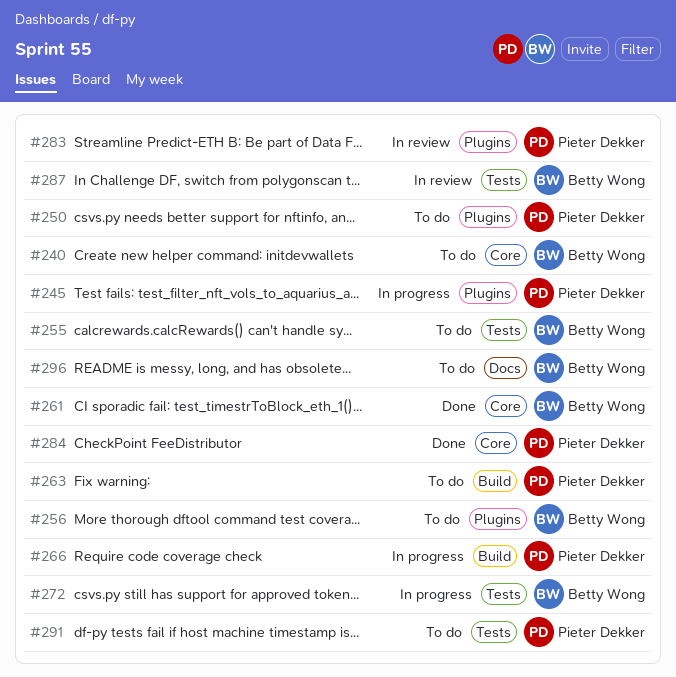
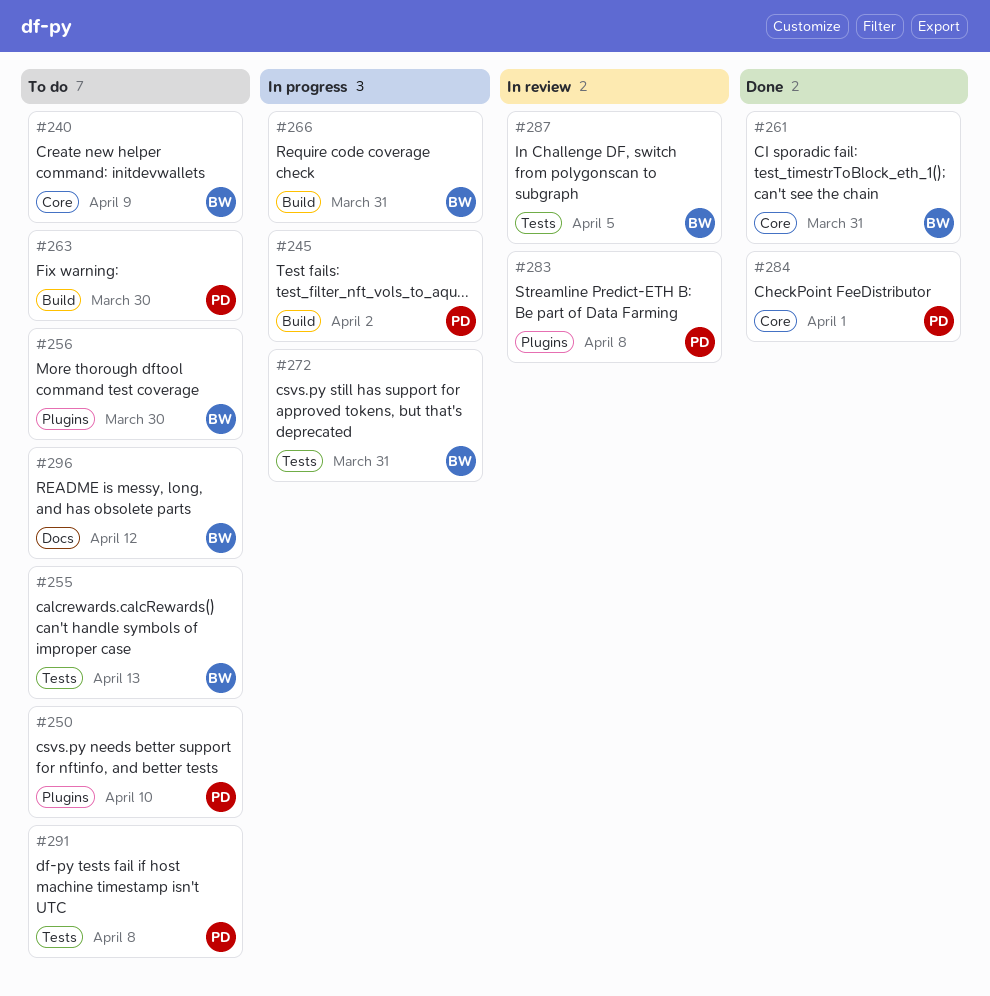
#245, label: Plugins -> Build
#266, owner: Pieter Dekker -> Betty Wong

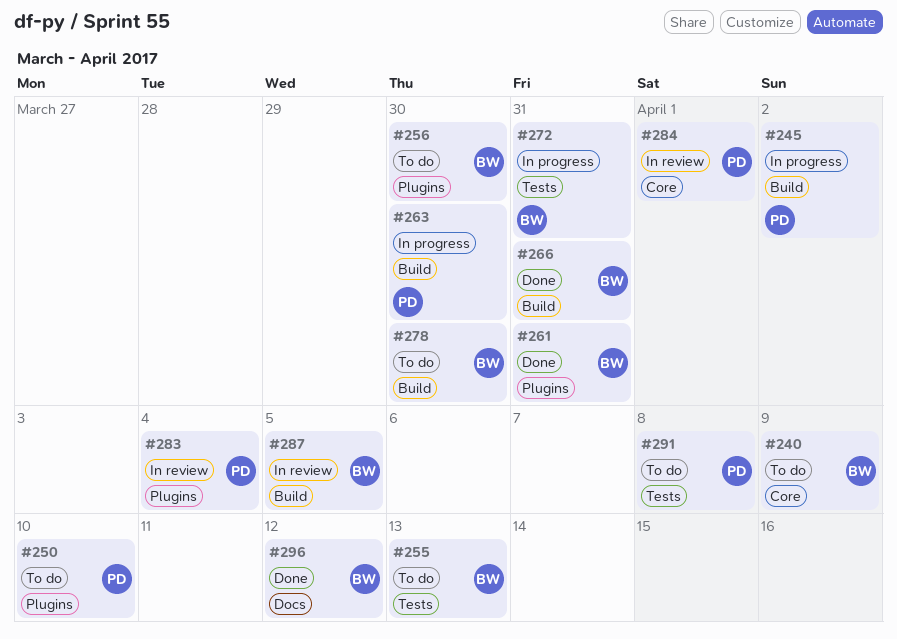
#261, label: Core -> Plugins
#263, status: To do -> In progress
#266, status: In progress -> Done
#278: none -> present
#283, due: Apr 8 -> Apr 4
#284, status: Done -> In review
#287, label: Tests -> Build
#296, status: To do -> Done

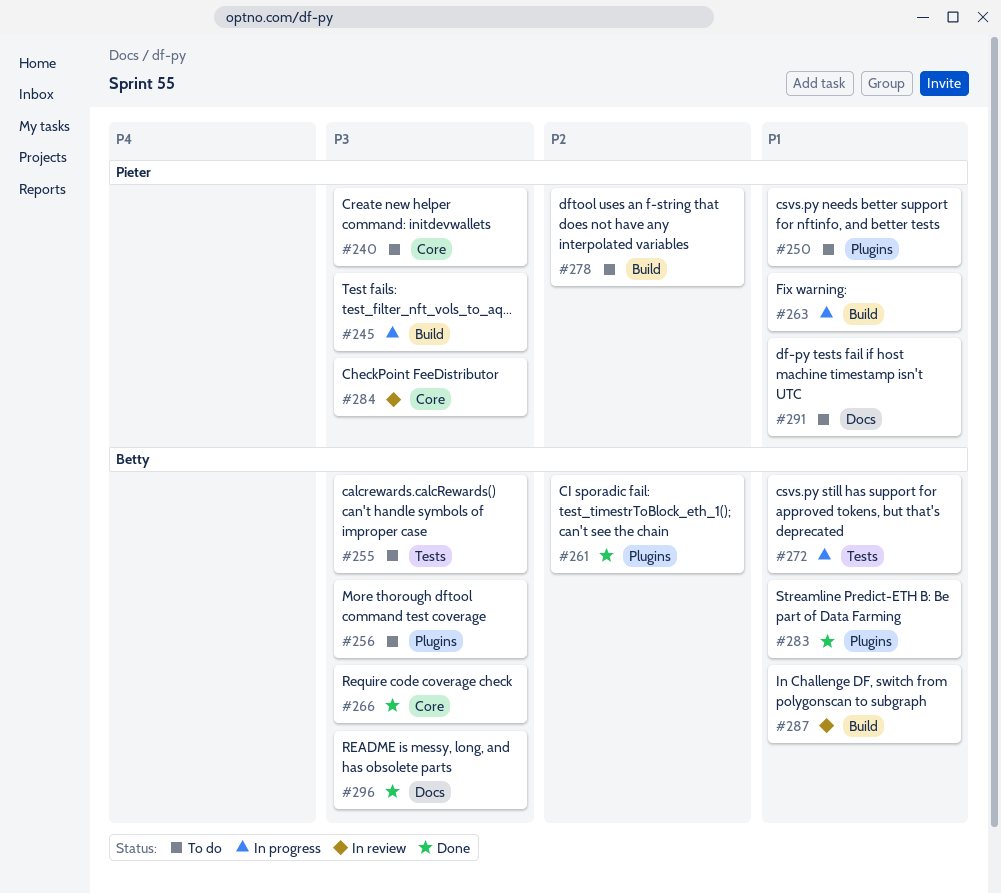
#240, owner: Betty -> Pieter
#266, label: Build -> Core
#278, owner: Betty -> Pieter
#283, status: In review -> Done
#283, owner: Pieter -> Betty
#291, label: Tests -> Docs

